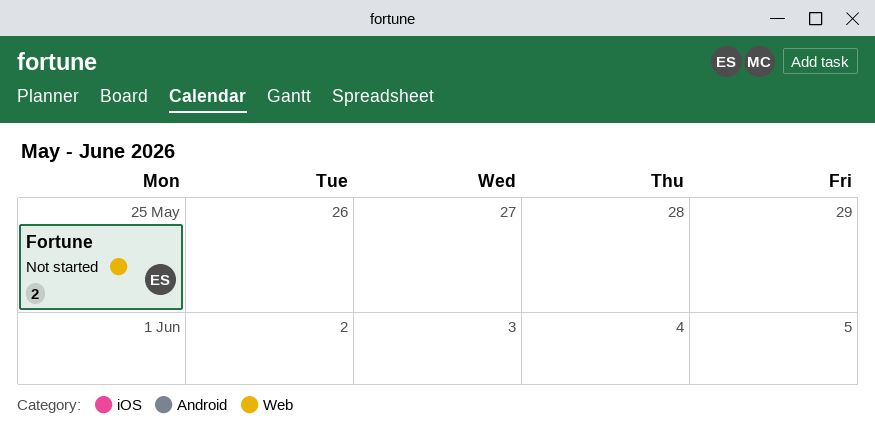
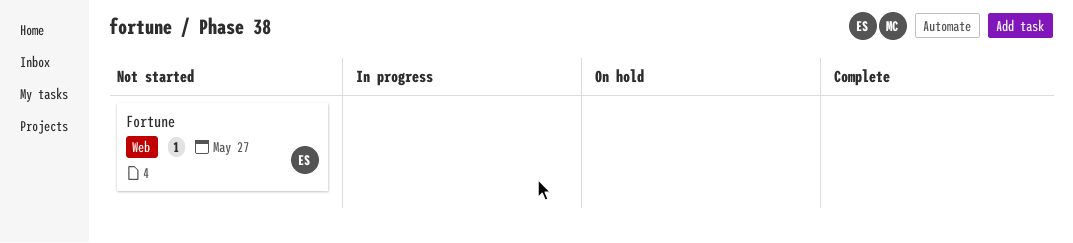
Fortune, estimate: 2 -> 1
Fortune, due: May 25 -> May 27

